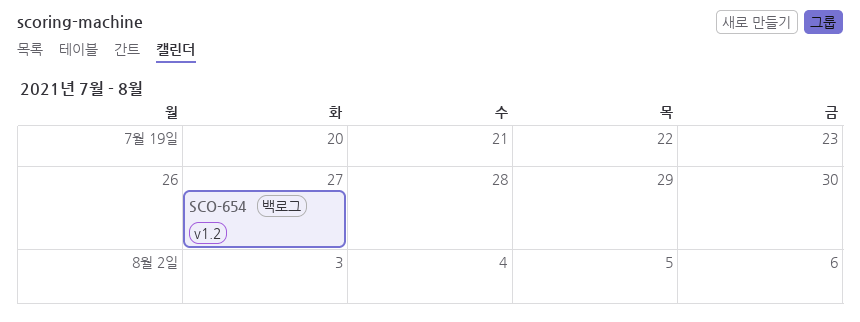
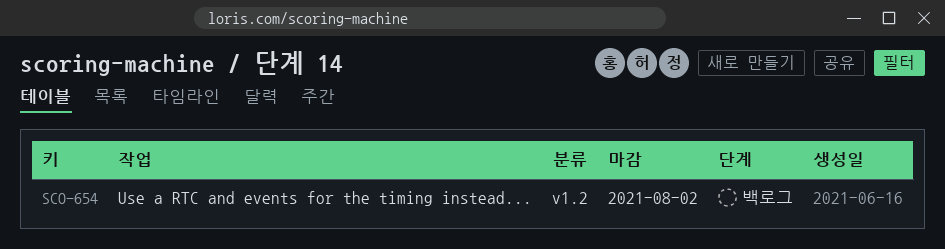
SCO-654, due: Jul 27 -> Aug 2

